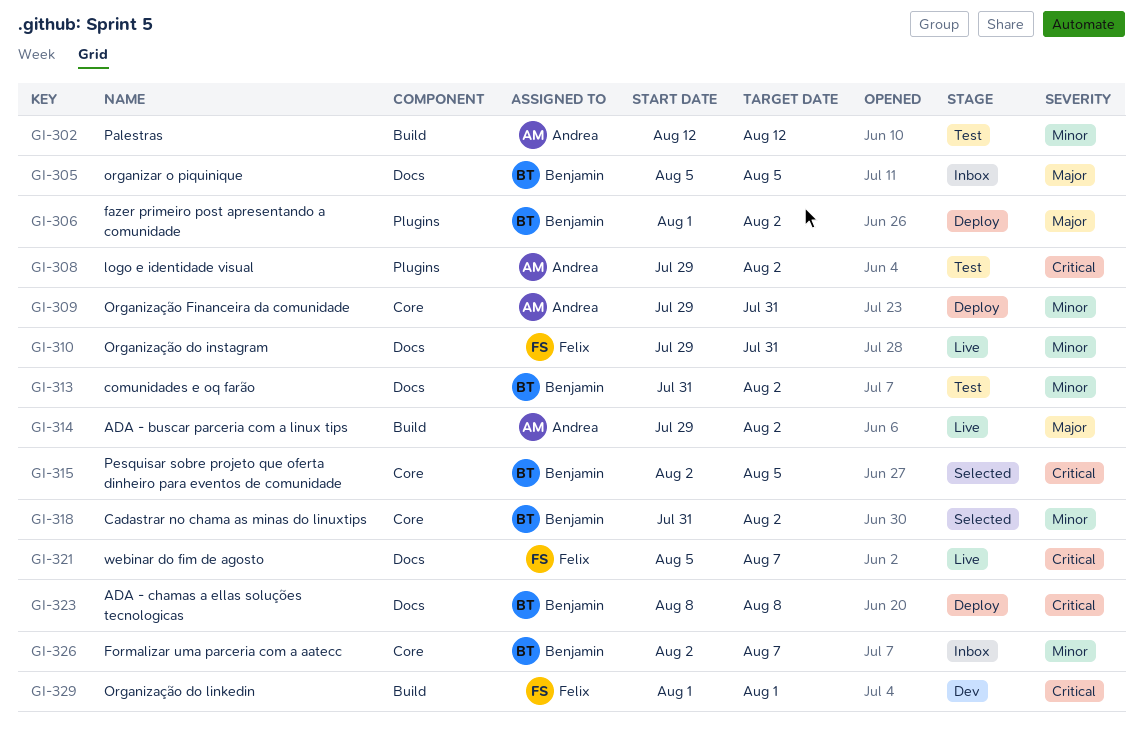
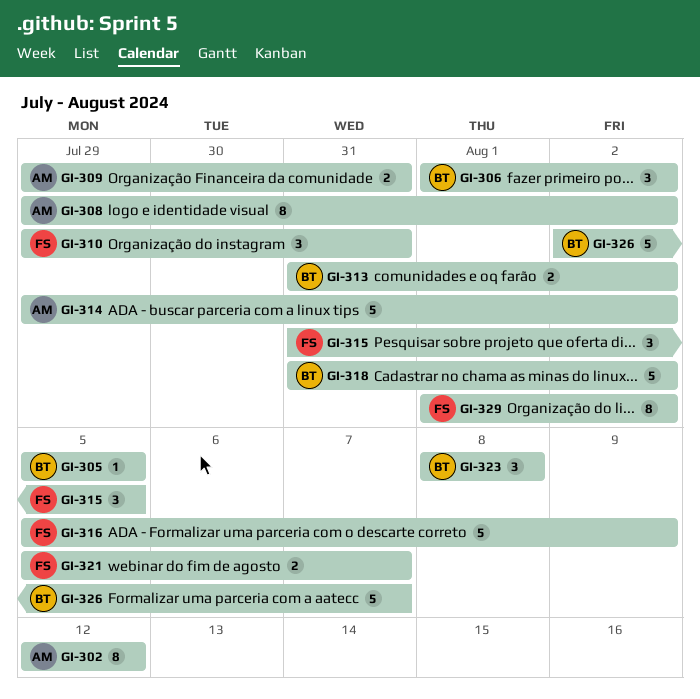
GI-315, owner: Benjamin -> Felix
GI-315, start: Aug 2 -> Jul 31
GI-316: none -> present
GI-329, due: Aug 1 -> Aug 2

